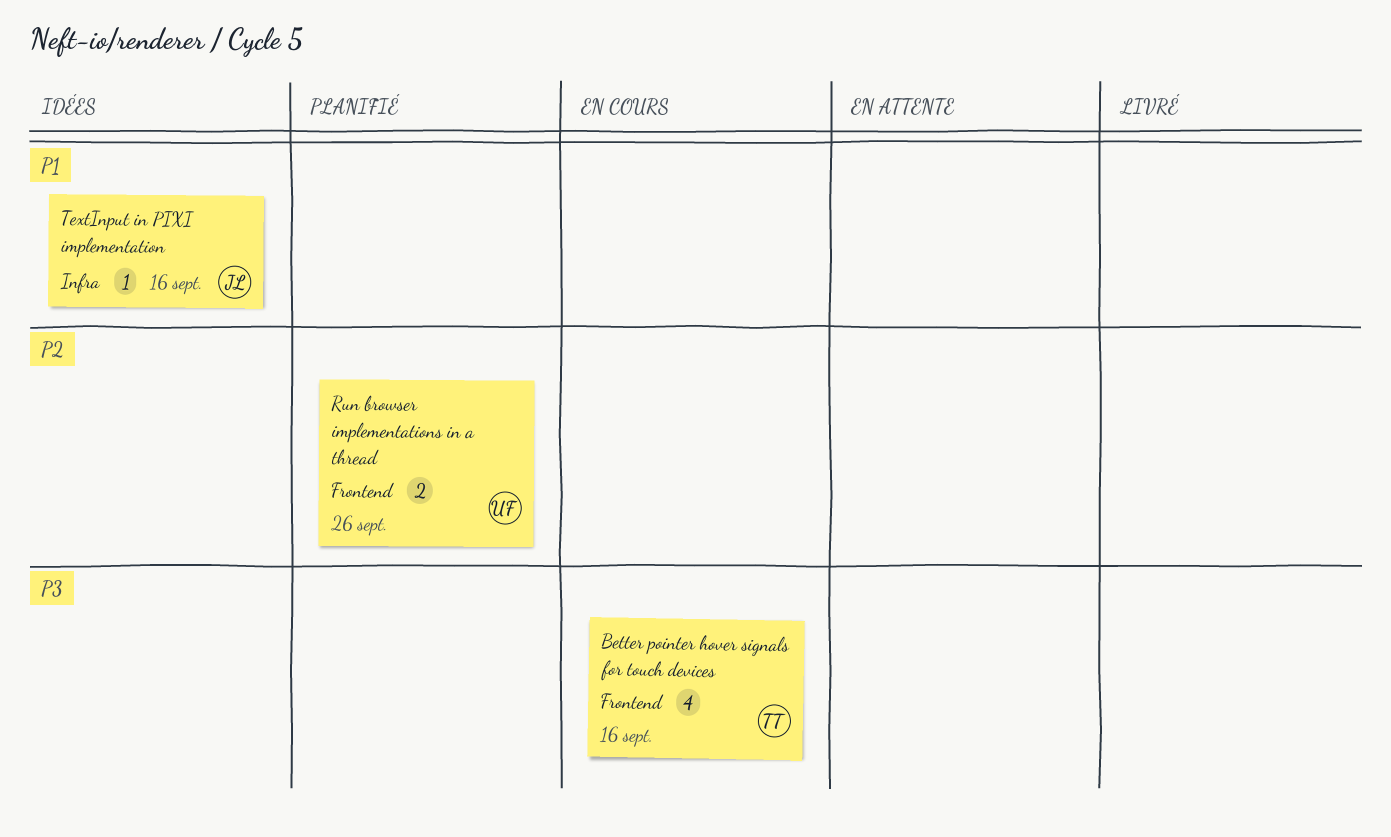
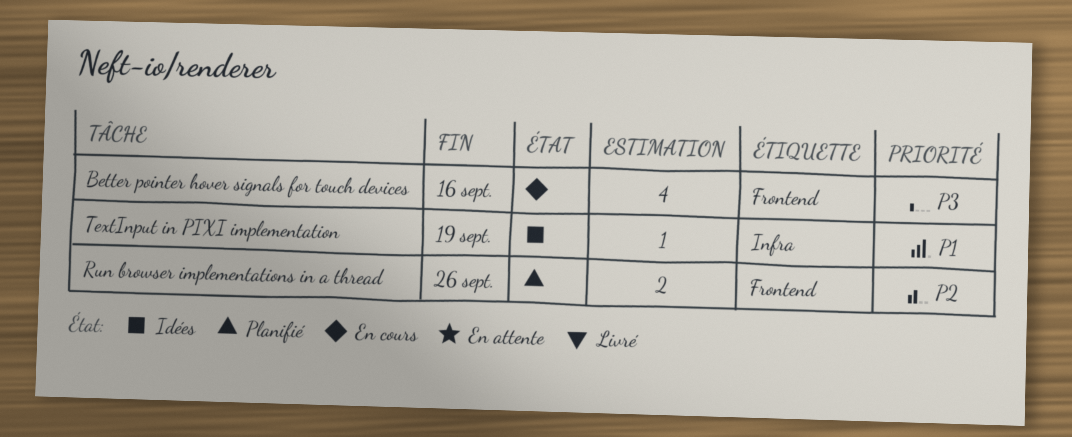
TextInput in PIXI implementation, due: Sep 16 -> Sep 19

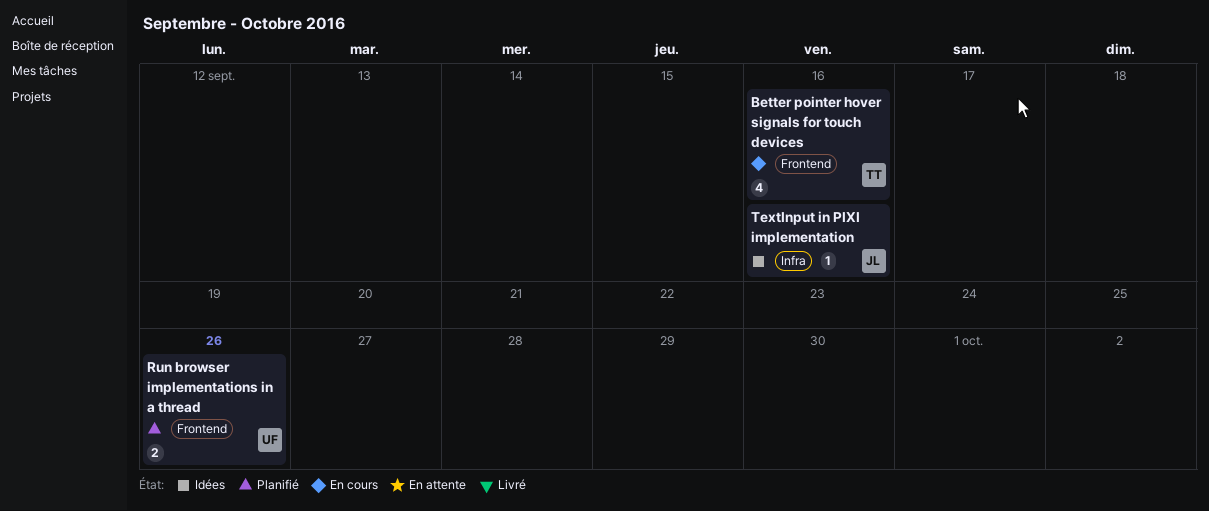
TextInput in PIXI implementation, due: Sep 19 -> Sep 16

